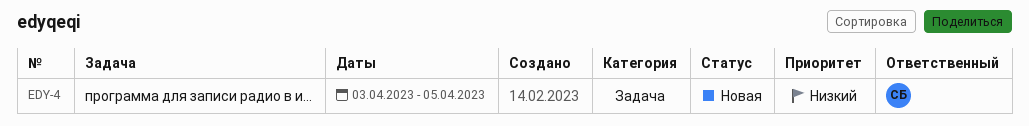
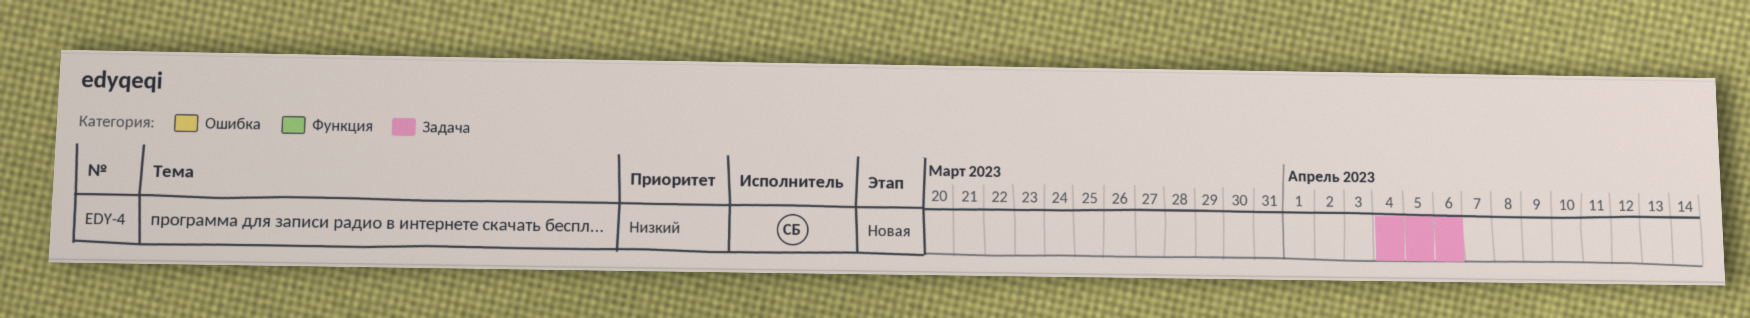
EDY-4, start: Apr 3 -> Apr 4
EDY-4, due: Apr 5 -> Apr 6

